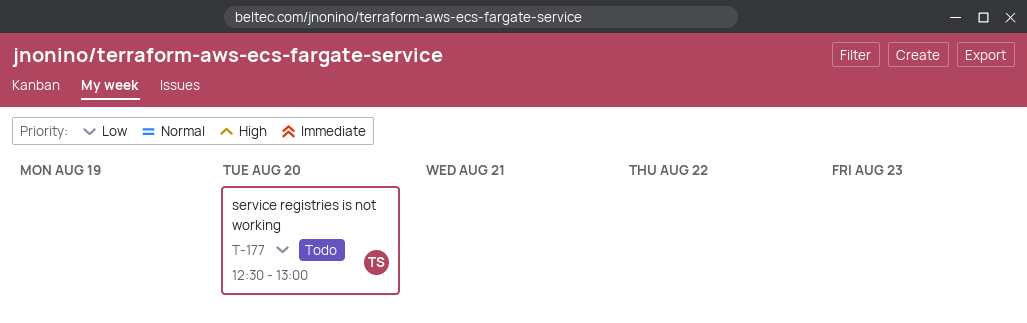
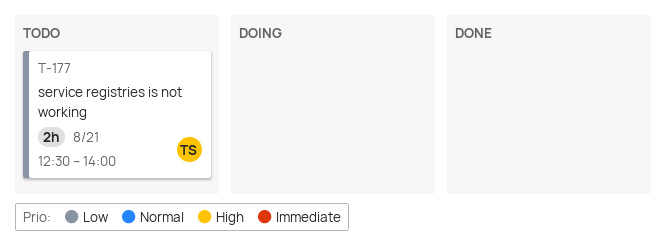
T-177, day: Aug 20 -> Aug 21
T-177, ends: 13:00 -> 14:00

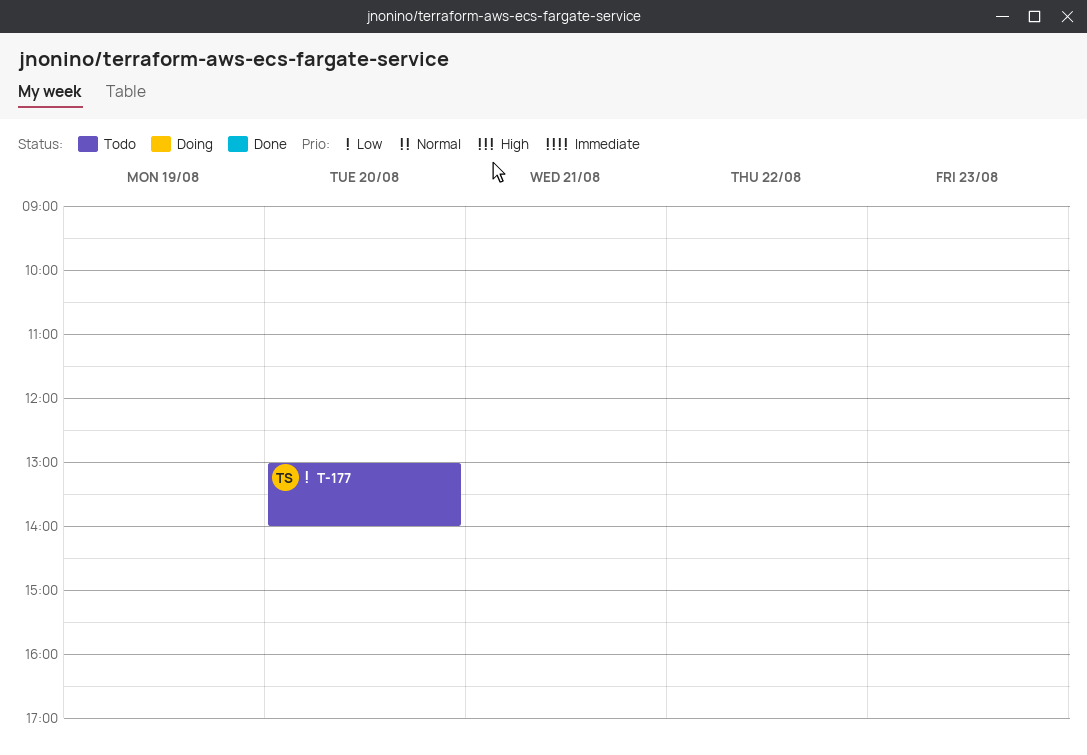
T-177, day: Aug 21 -> Aug 20
T-177, begins: 12:30 -> 13:00

